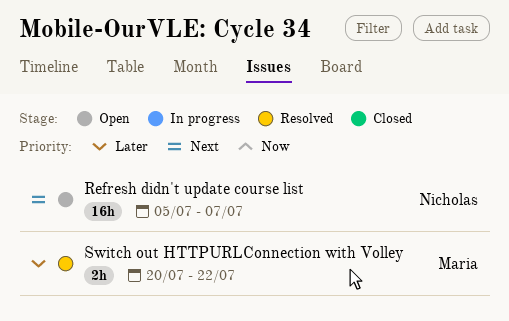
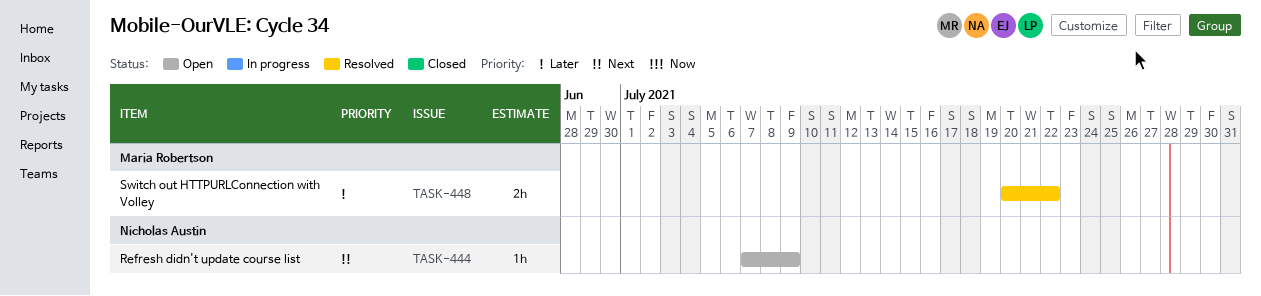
Refresh didn't update course list, estimate: 16h -> 1h
Refresh didn't update course list, start: Jul 5 -> Jul 7
Refresh didn't update course list, due: Jul 7 -> Jul 9

